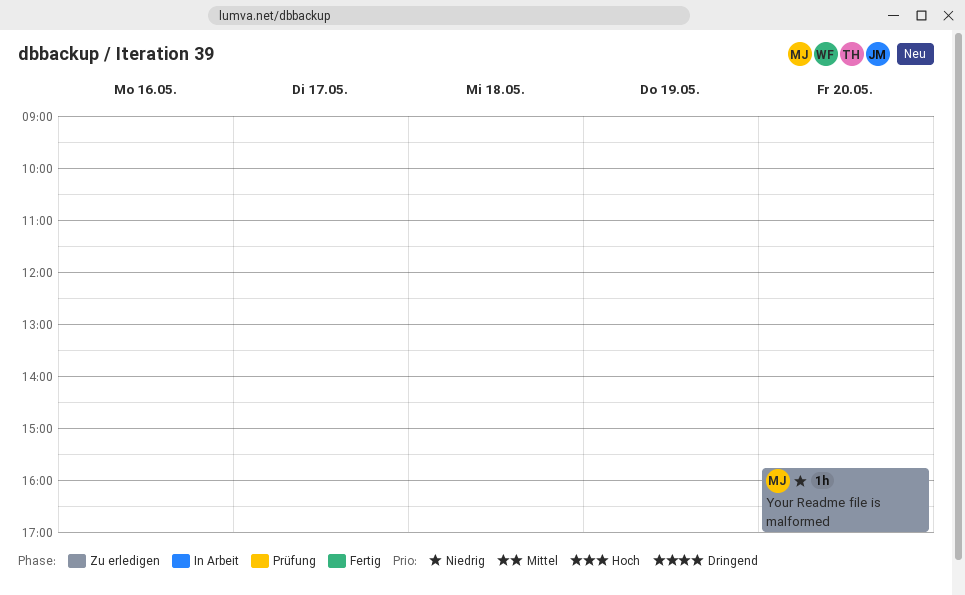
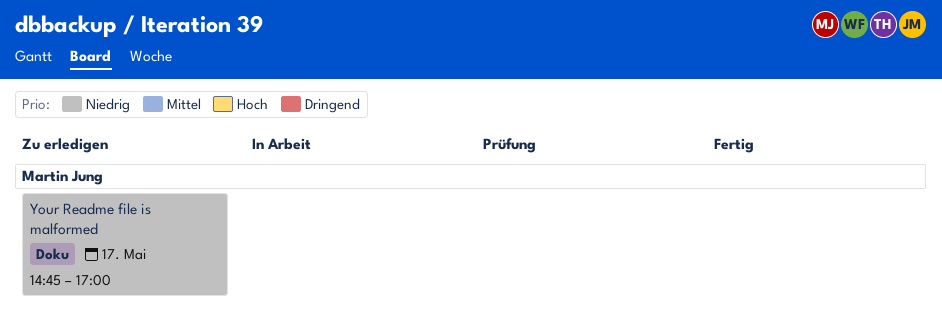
Your Readme file is malformed, day: May 20 -> May 17
Your Readme file is malformed, begins: 15:45 -> 14:45

